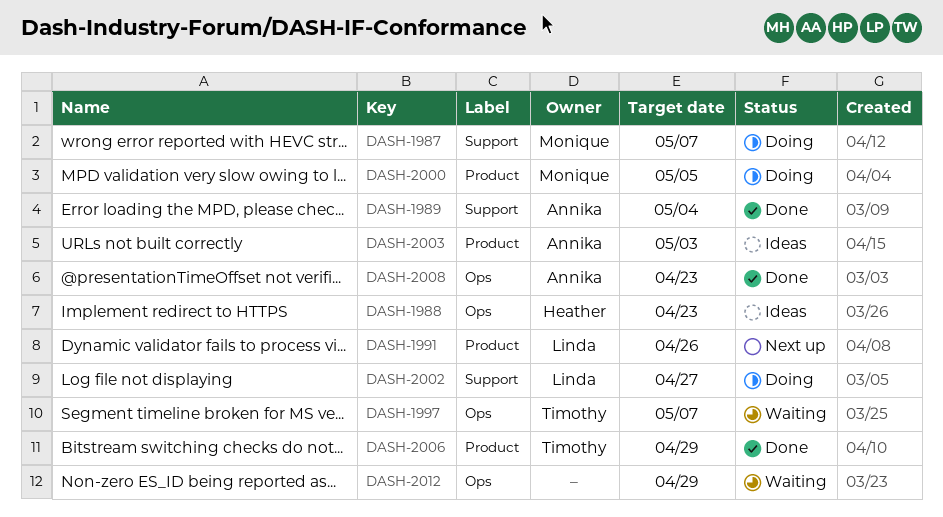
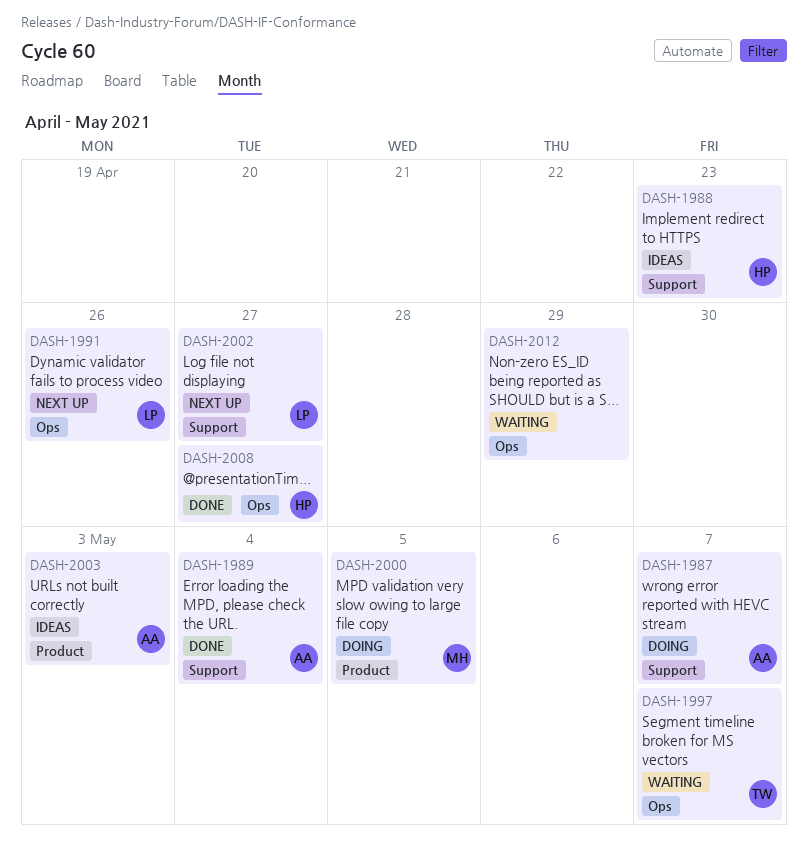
DASH-1987, owner: Monique -> Annika
DASH-1988, label: Ops -> Support
DASH-1991, label: Product -> Ops
DASH-2002, status: Doing -> Next up
DASH-2006: present -> none
DASH-2008, owner: Annika -> Heather
DASH-2008, due: Apr 23 -> Apr 27

